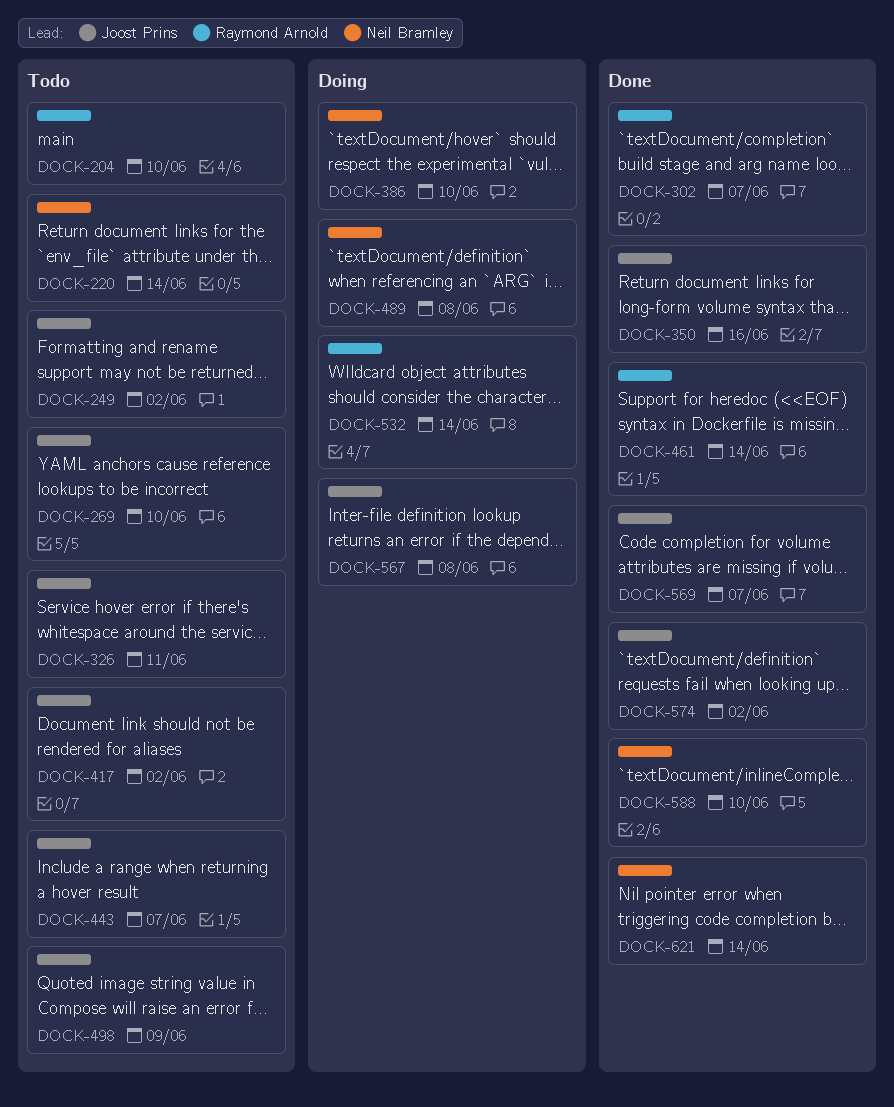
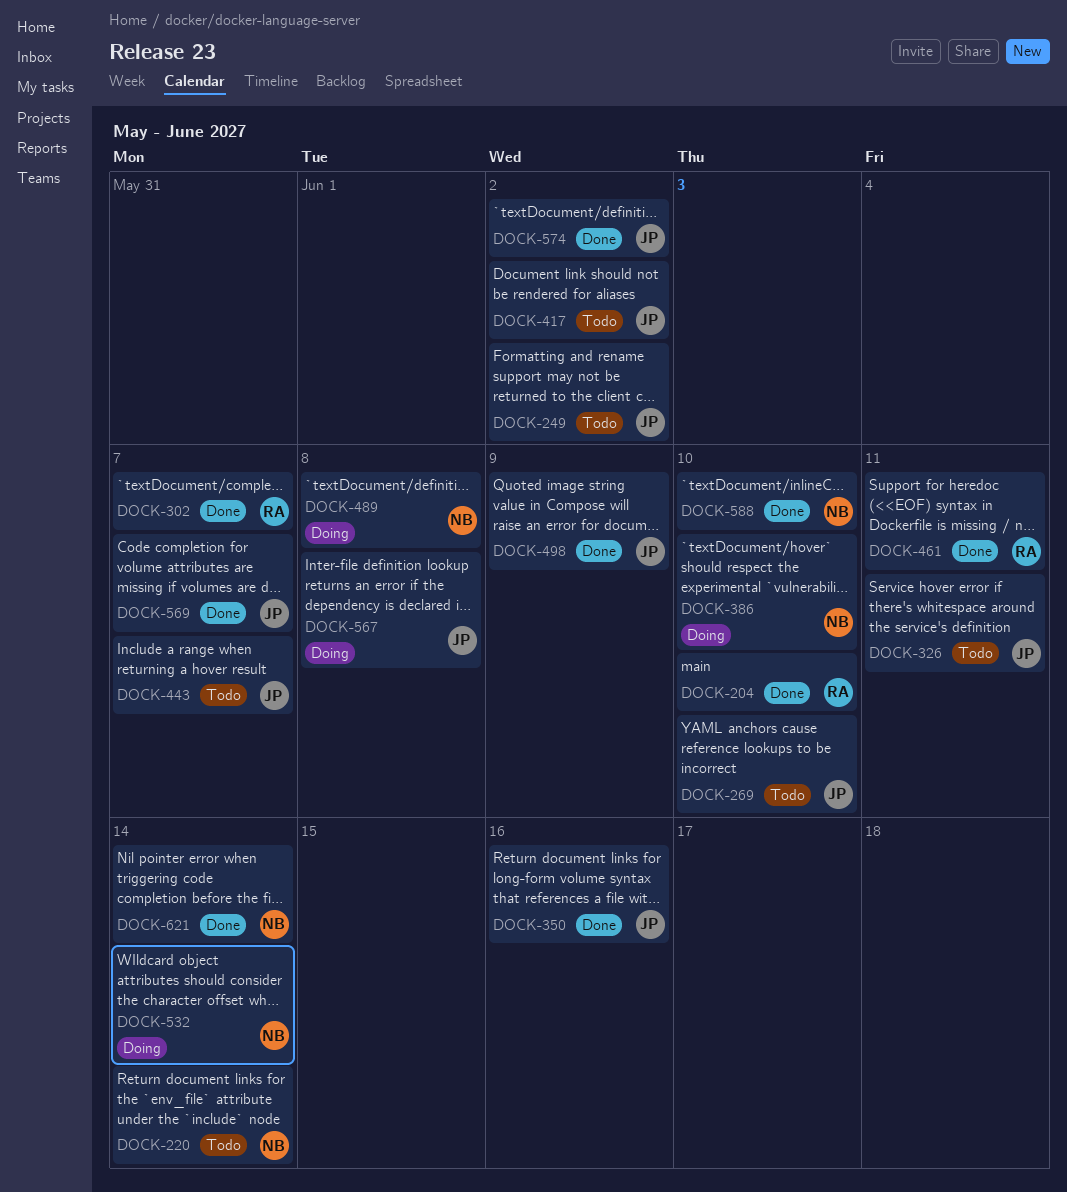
DOCK-204, status: Todo -> Done
DOCK-461, due: Jun 14 -> Jun 11
DOCK-498, status: Todo -> Done
DOCK-532, owner: Raymond Arnold -> Neil Bramley

